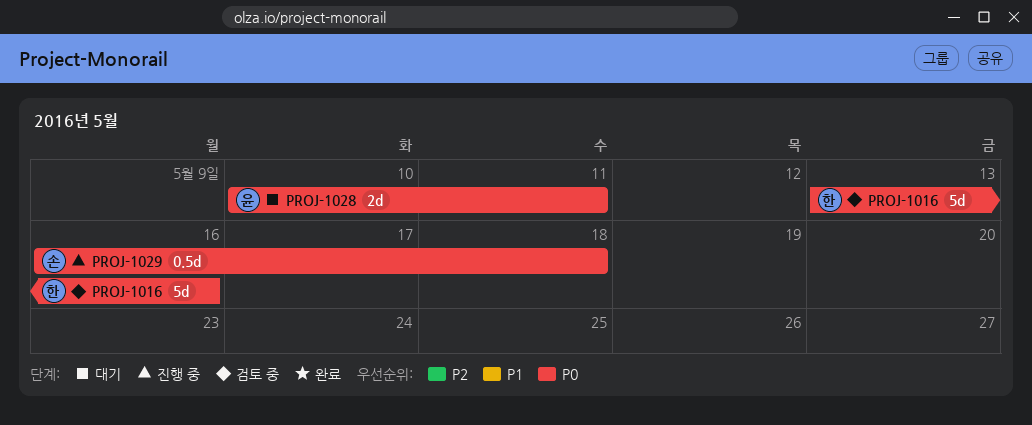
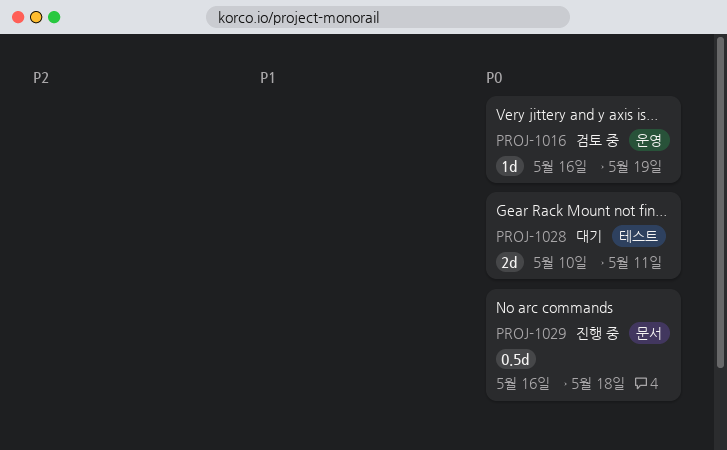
PROJ-1016, estimate: 5d -> 1d
PROJ-1016, start: May 13 -> May 16
PROJ-1016, due: May 16 -> May 19

